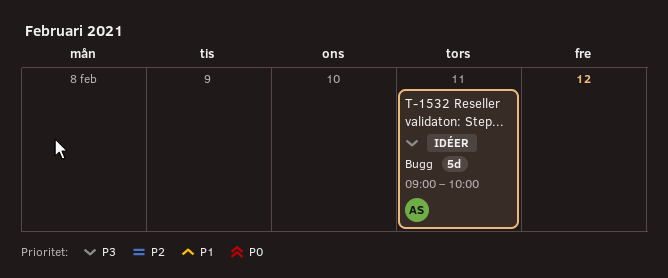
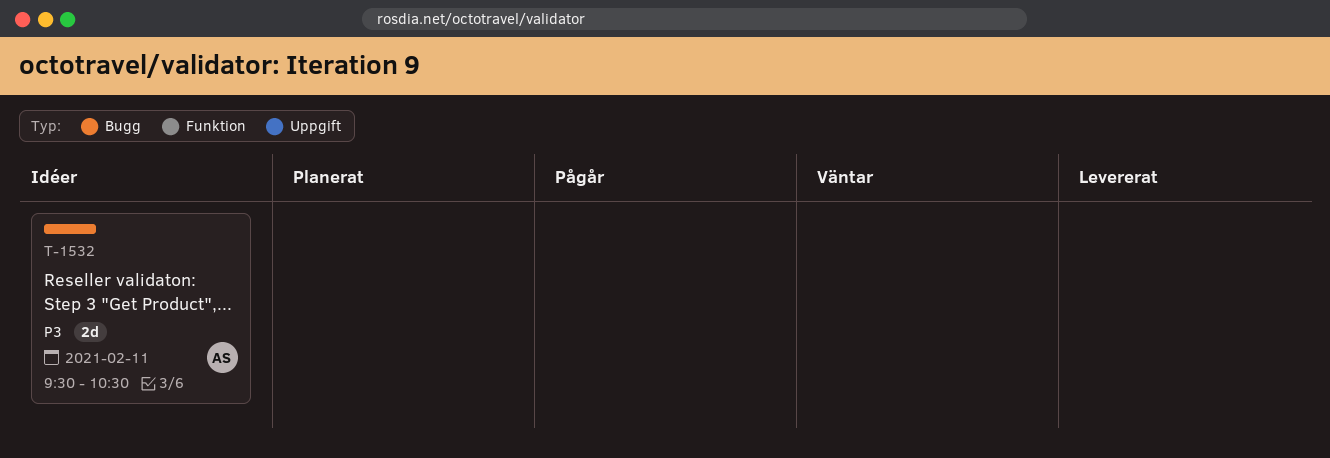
T-1532, estimate: 5d -> 2d
T-1532, begins: 09:00 -> 09:30
T-1532, ends: 10:00 -> 10:30

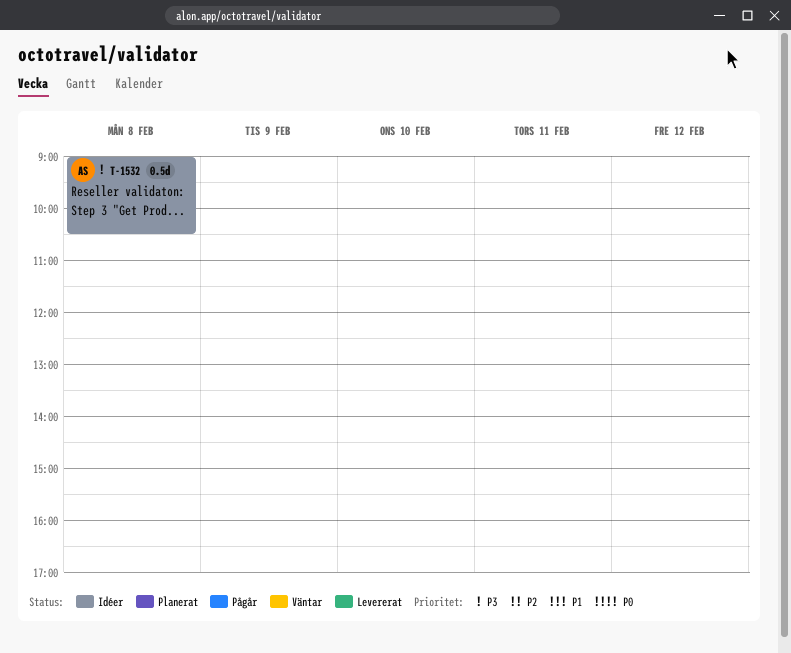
T-1532, estimate: 2d -> 0.5d
T-1532, day: Feb 11 -> Feb 8
T-1532, begins: 09:30 -> 09:00

